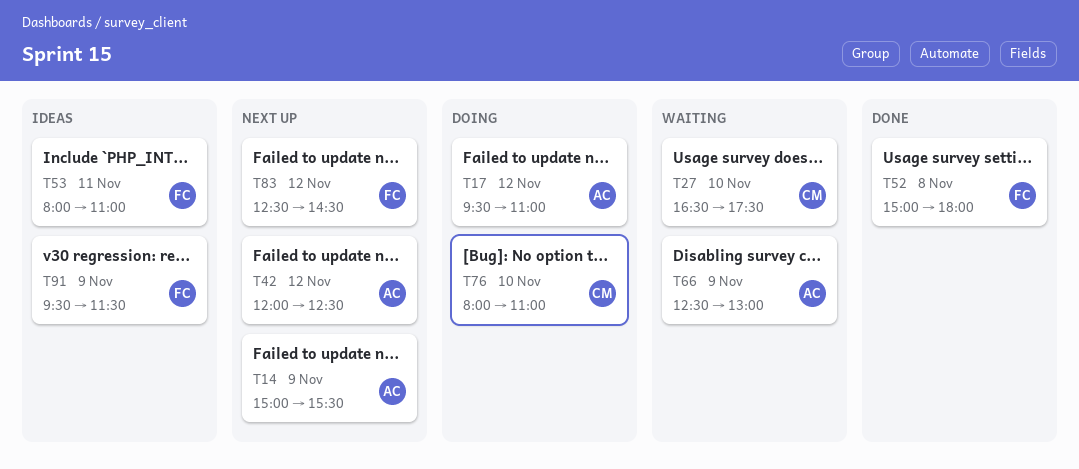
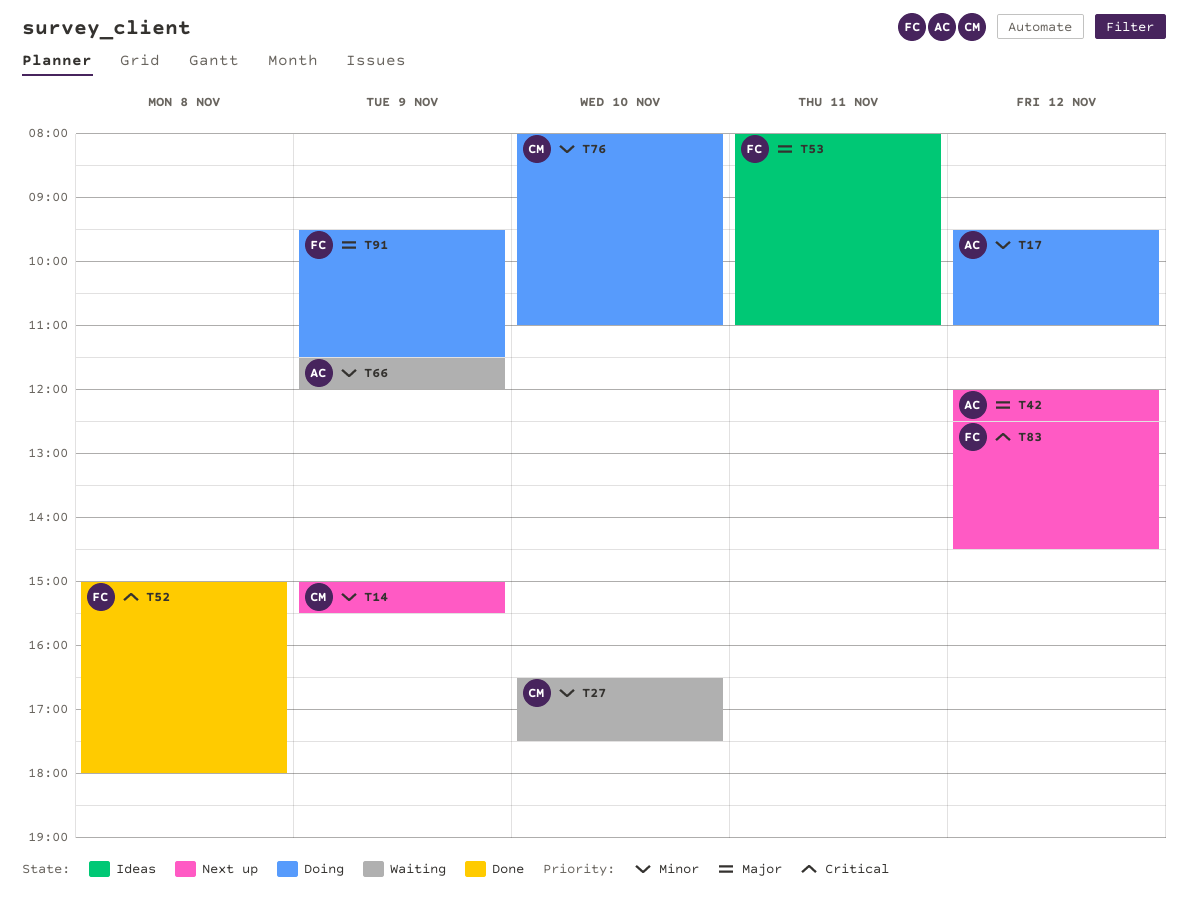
T14, owner: AC -> CM
T66, begins: 12:30 -> 11:30
T66, ends: 13:00 -> 12:00
T91, status: Ideas -> Doing

